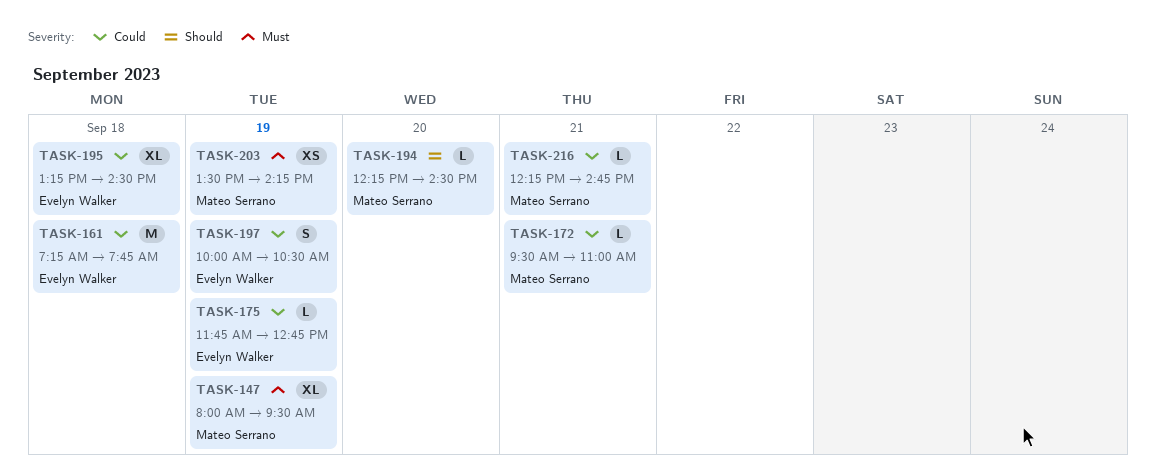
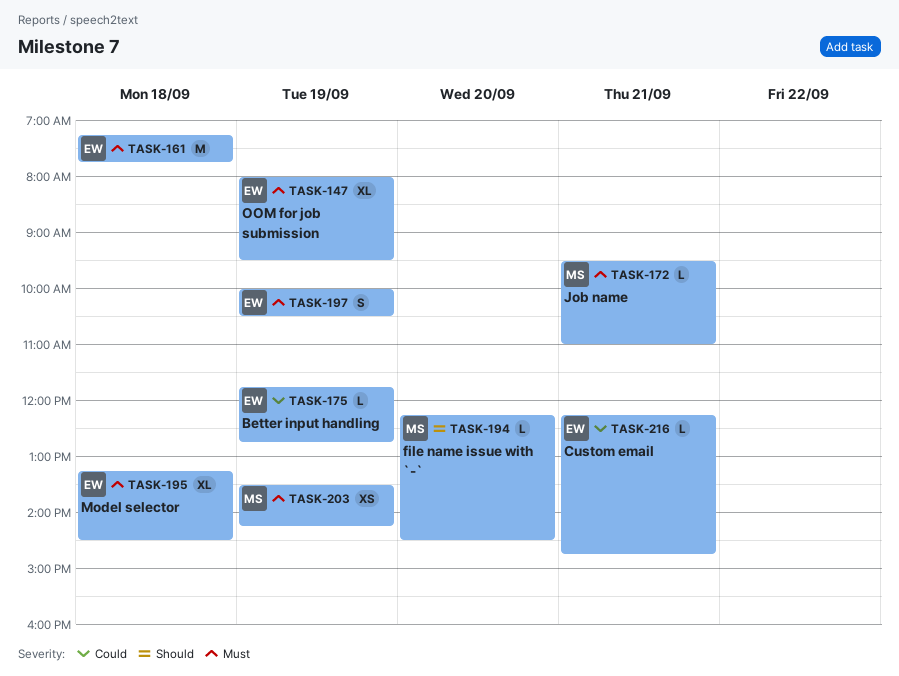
TASK-147, owner: Mateo Serrano -> Evelyn Walker
TASK-161, priority: Could -> Must
TASK-172, priority: Could -> Must
TASK-195, priority: Could -> Must
TASK-197, priority: Could -> Must
TASK-216, owner: Mateo Serrano -> Evelyn Walker

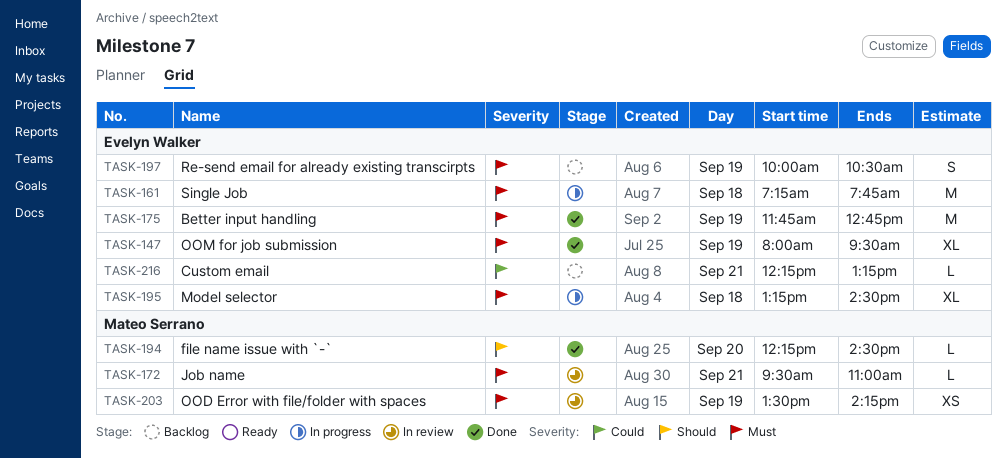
TASK-175, priority: Could -> Must
TASK-175, estimate: L -> M
TASK-216, ends: 14:45 -> 13:15

